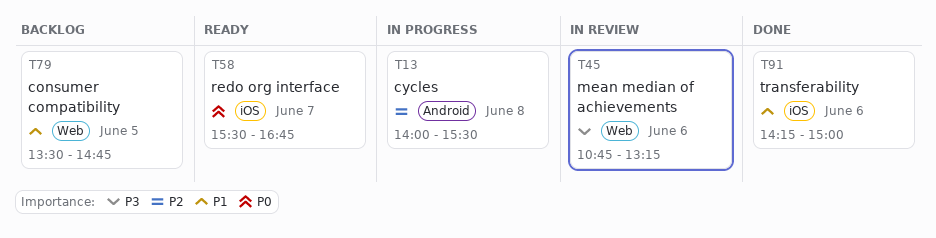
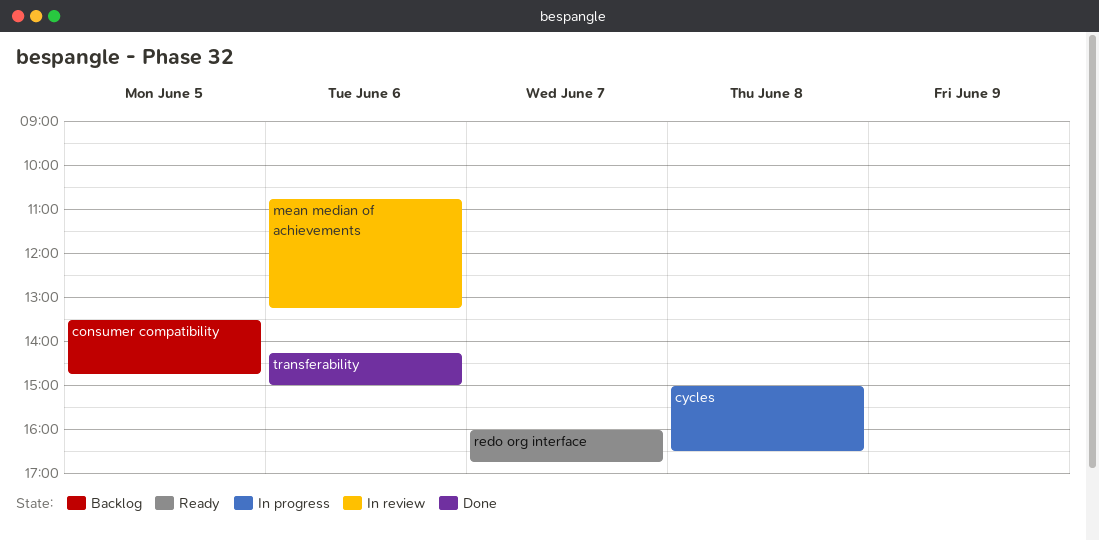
cycles, begins: 14:00 -> 15:00
cycles, ends: 15:30 -> 16:30
redo org interface, begins: 15:30 -> 16:00

